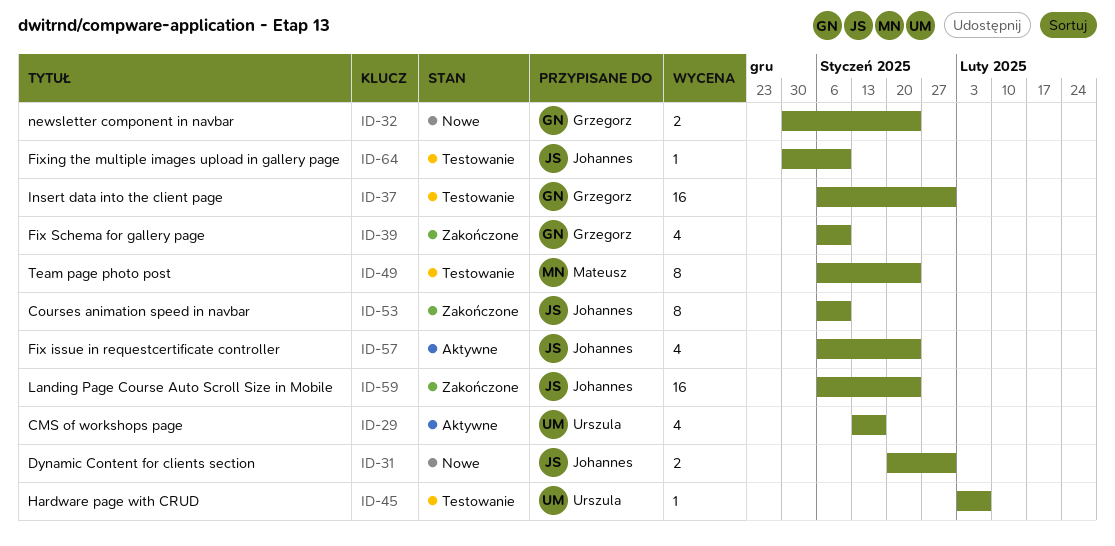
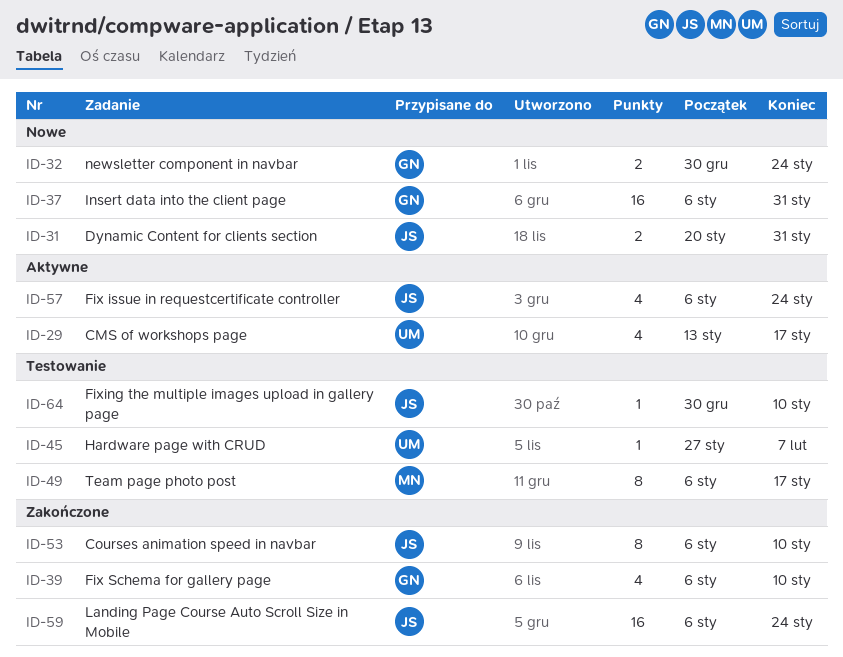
ID-37, status: Testowanie -> Nowe
ID-45, start: Feb 3 -> Jan 27
ID-49, due: Jan 24 -> Jan 17

